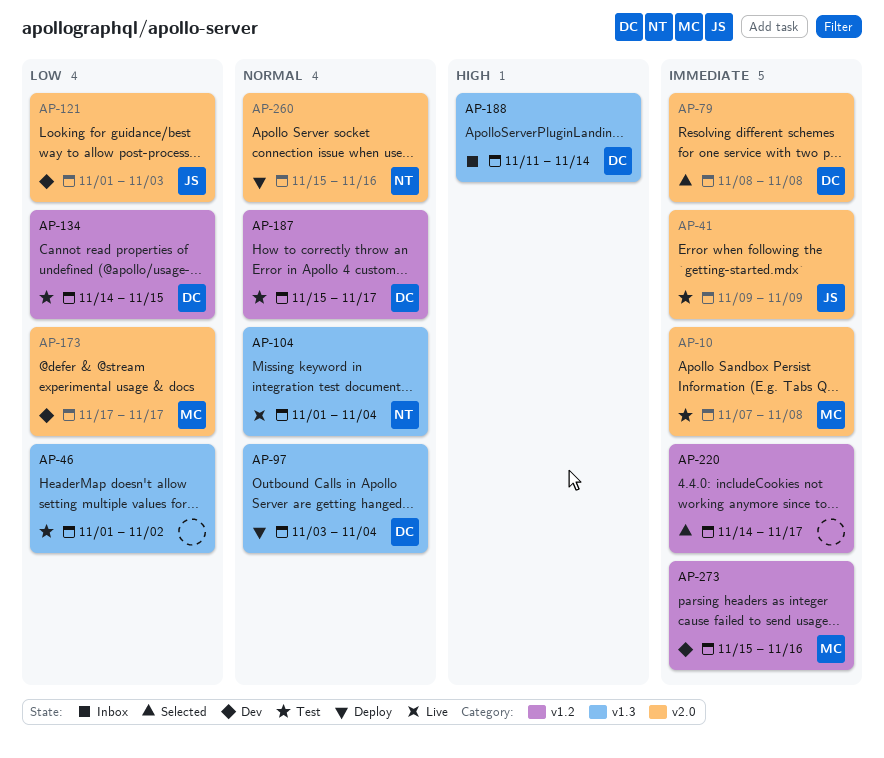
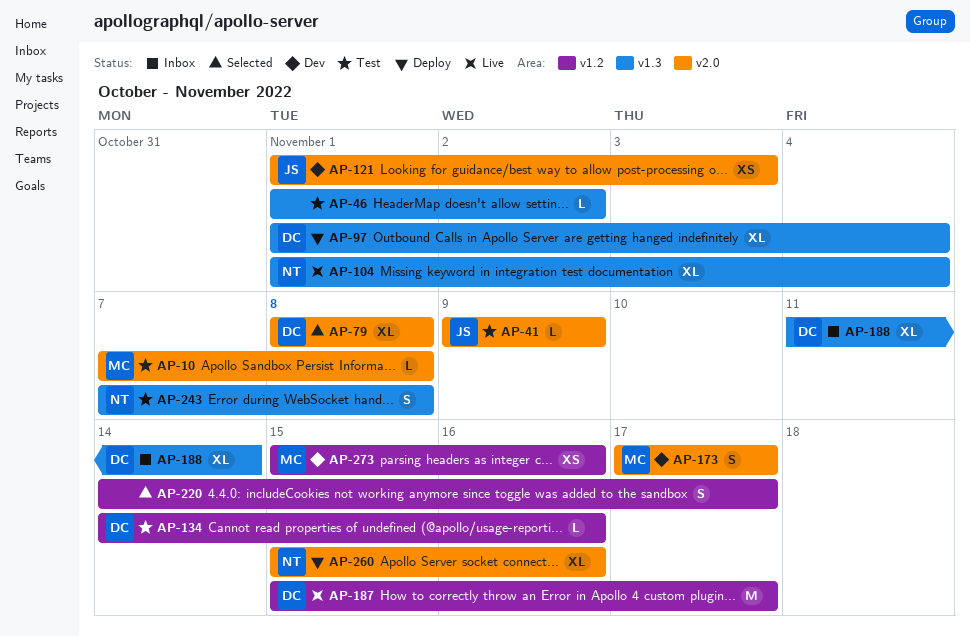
AP-97, start: Nov 3 -> Nov 1
AP-134, due: Nov 15 -> Nov 16
AP-187, status: Test -> Live
AP-243: none -> present

